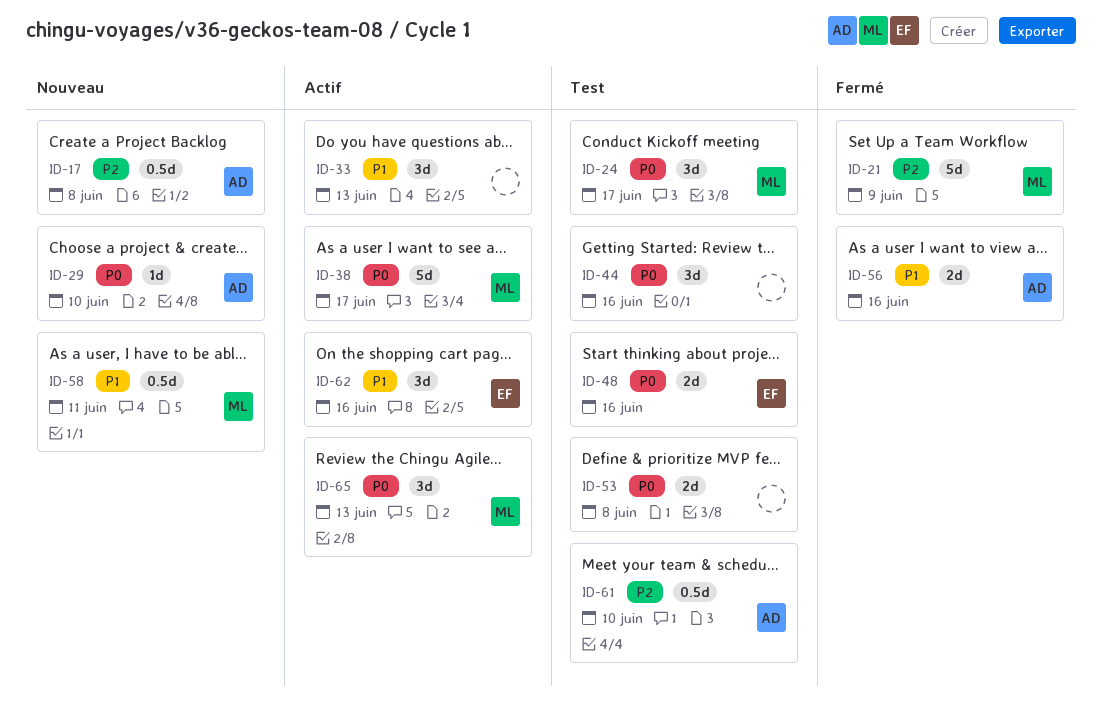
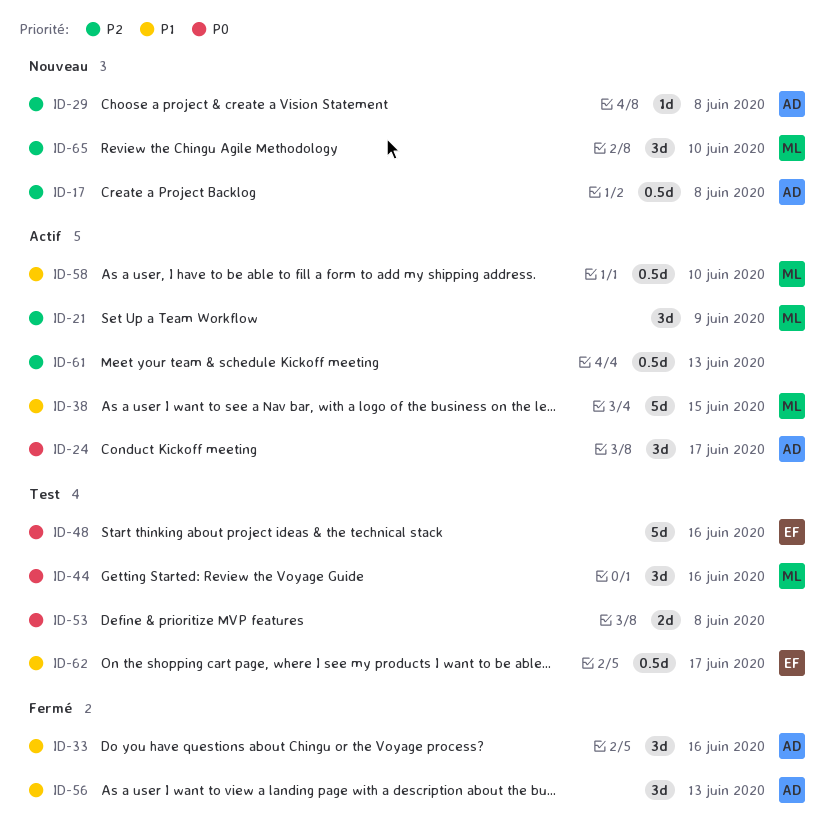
ID-21, status: Fermé -> Actif
ID-21, estimate: 5d -> 3d
ID-24, status: Test -> Actif
ID-24, owner: ML -> AD
ID-29, priority: P0 -> P2
ID-29, due: Jun 10 -> Jun 8
ID-33, status: Actif -> Fermé
ID-33, owner: none -> AD
ID-33, due: Jun 13 -> Jun 16
ID-38, priority: P0 -> P1
ID-38, due: Jun 17 -> Jun 15
ID-44, owner: none -> ML
ID-48, estimate: 2d -> 5d
ID-56, estimate: 2d -> 3d
ID-56, due: Jun 16 -> Jun 13
ID-58, status: Nouveau -> Actif
ID-58, due: Jun 11 -> Jun 10
ID-61, status: Test -> Actif
ID-61, owner: AD -> none
ID-61, due: Jun 10 -> Jun 13
ID-62, status: Actif -> Test
ID-62, estimate: 3d -> 0.5d
ID-62, due: Jun 16 -> Jun 17
ID-65, status: Actif -> Nouveau
ID-65, priority: P0 -> P2
ID-65, due: Jun 13 -> Jun 10

